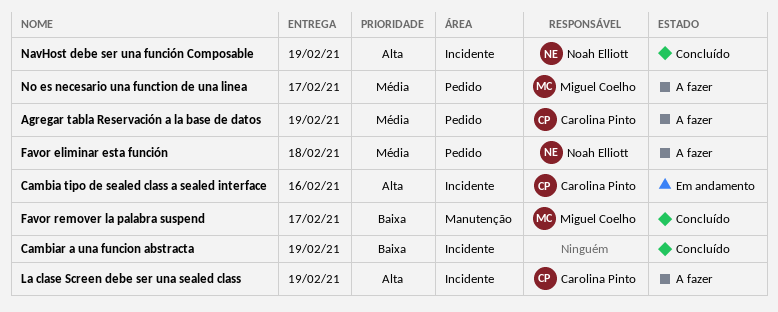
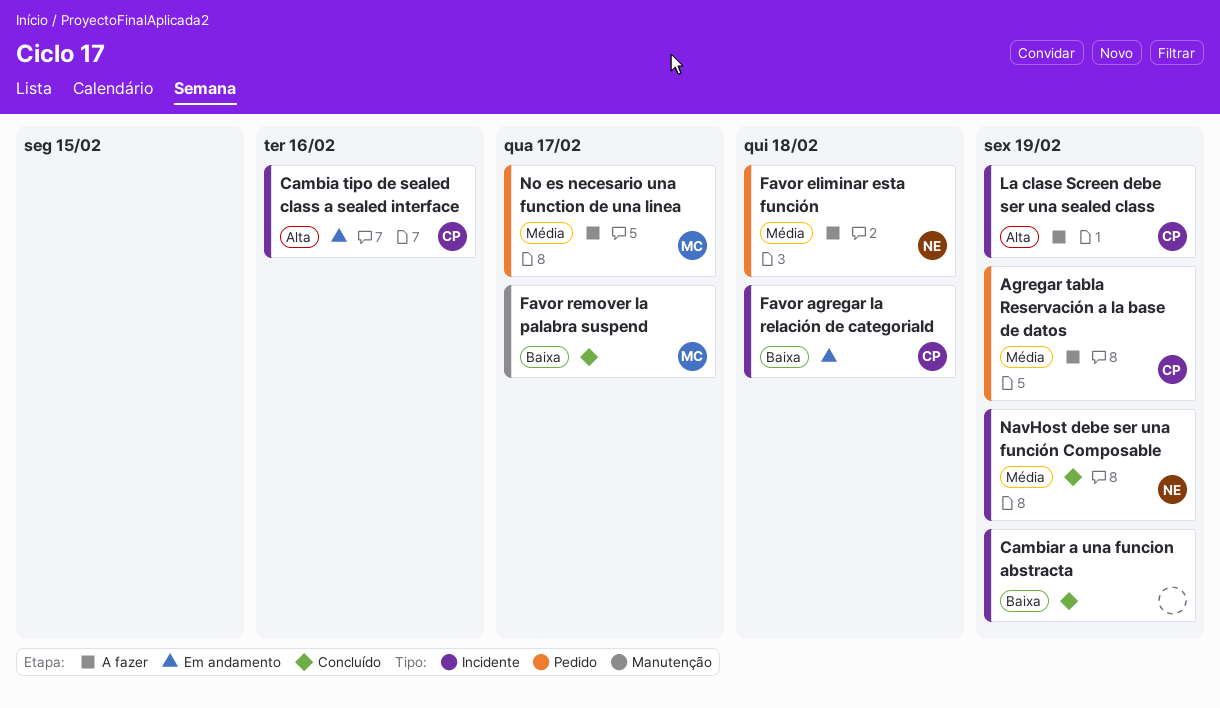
Favor agregar la relación de categoriaId: none -> present
NavHost debe ser una función Composable, priority: Alta -> Média

